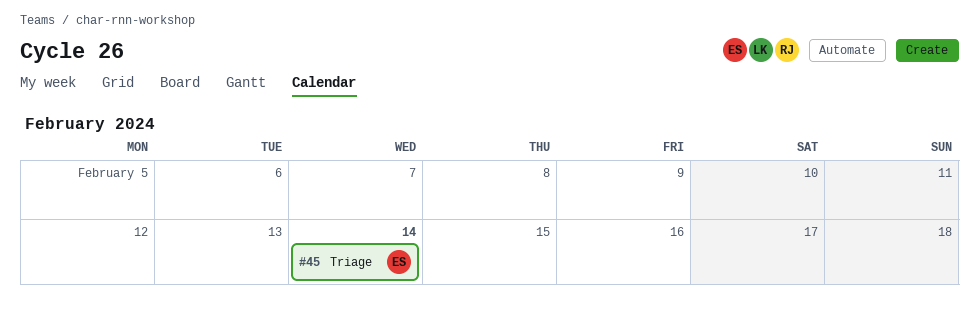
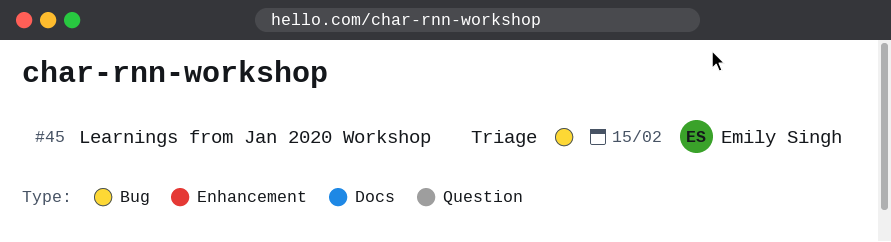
#45, due: Feb 14 -> Feb 15

